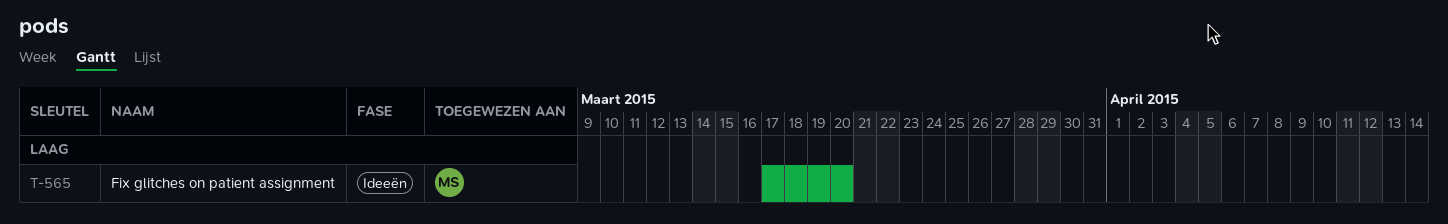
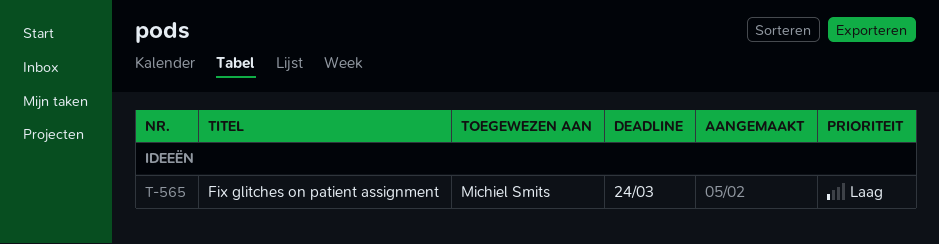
T-565, due: Mar 20 -> Mar 24

